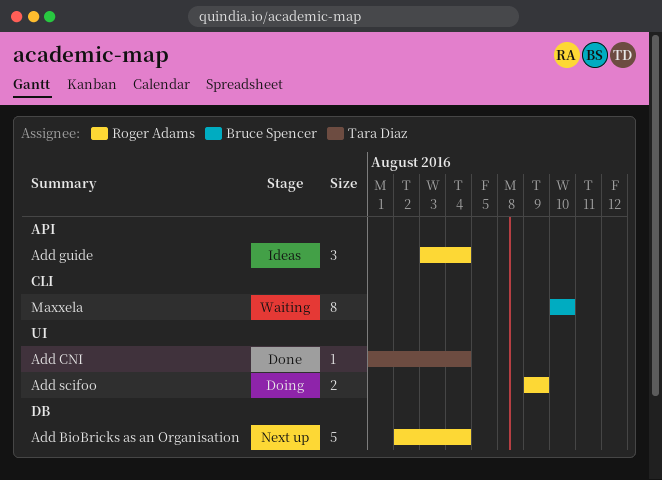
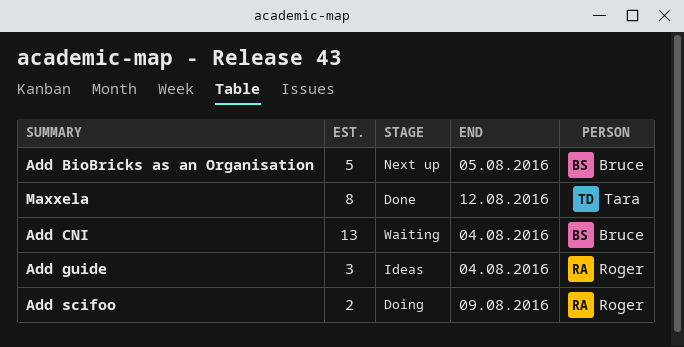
Add BioBricks as an Organisation, owner: Roger Adams -> Bruce Spencer
Add BioBricks as an Organisation, due: Aug 4 -> Aug 5
Add CNI, status: Done -> Waiting
Add CNI, owner: Tara Diaz -> Bruce Spencer
Add CNI, estimate: 1 -> 13
Maxxela, status: Waiting -> Done
Maxxela, owner: Bruce Spencer -> Tara Diaz
Maxxela, due: Aug 10 -> Aug 12

